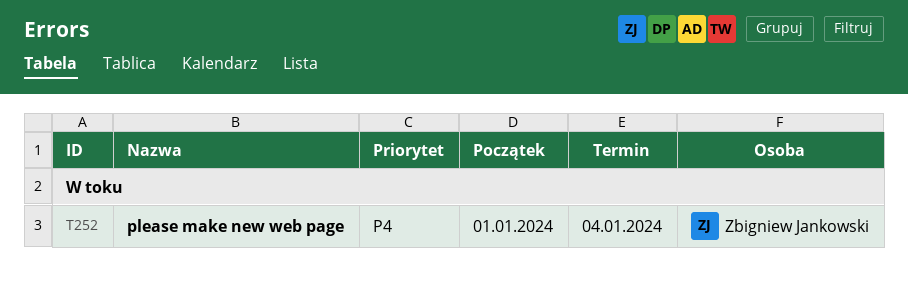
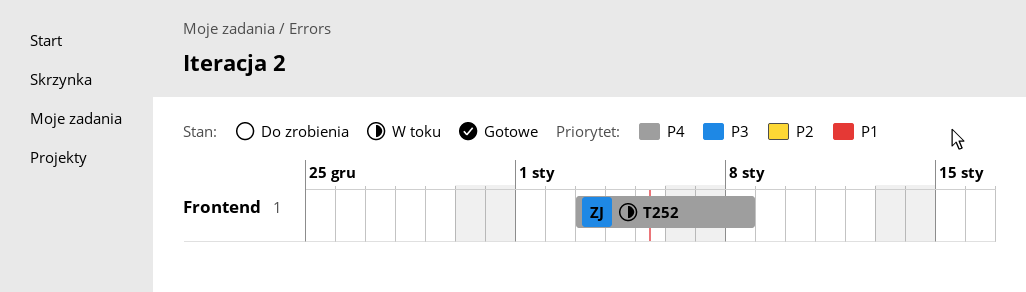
T252, start: Jan 1 -> Jan 3
T252, due: Jan 4 -> Jan 8

